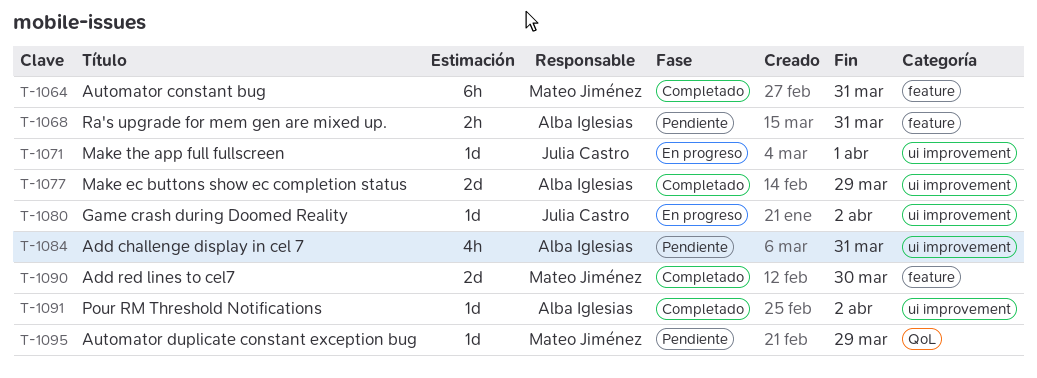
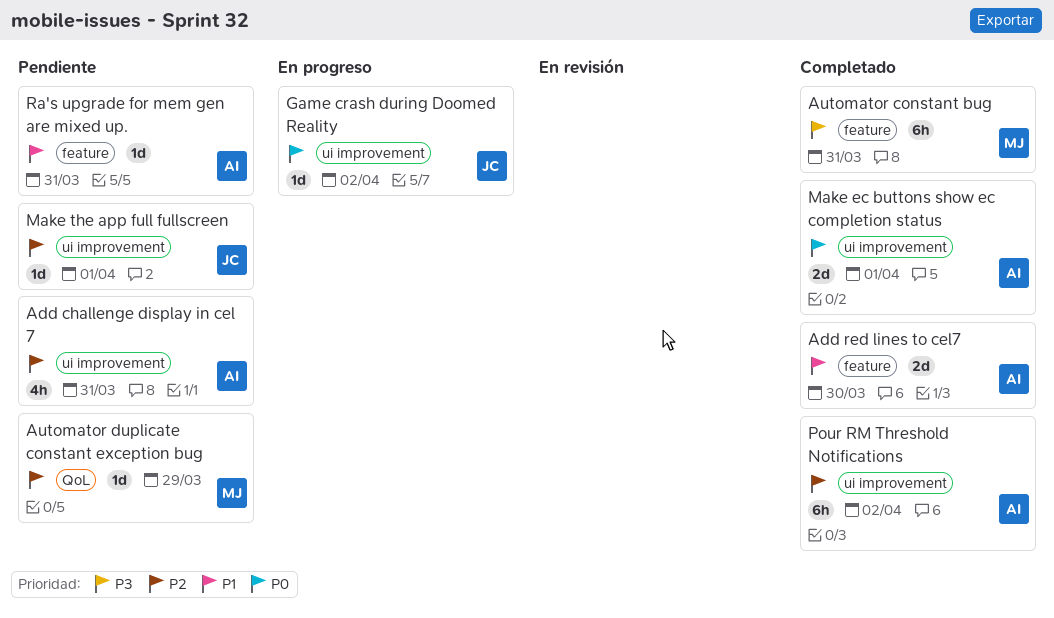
Add red lines to cel7, owner: Mateo Jiménez -> Alba Iglesias
Make ec buttons show ec completion status, due: Mar 29 -> Apr 1
Make the app full fullscreen, status: En progreso -> Pendiente
Pour RM Threshold Notifications, estimate: 1d -> 6h
Ra's upgrade for mem gen are mixed up., estimate: 2h -> 1d

